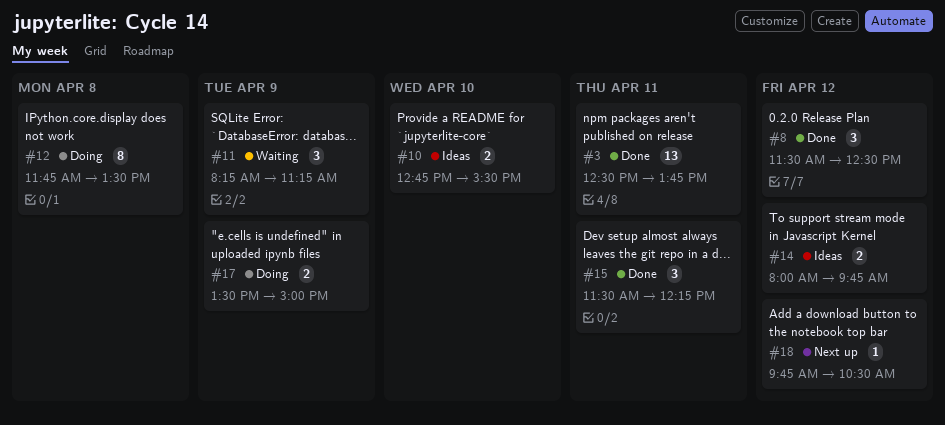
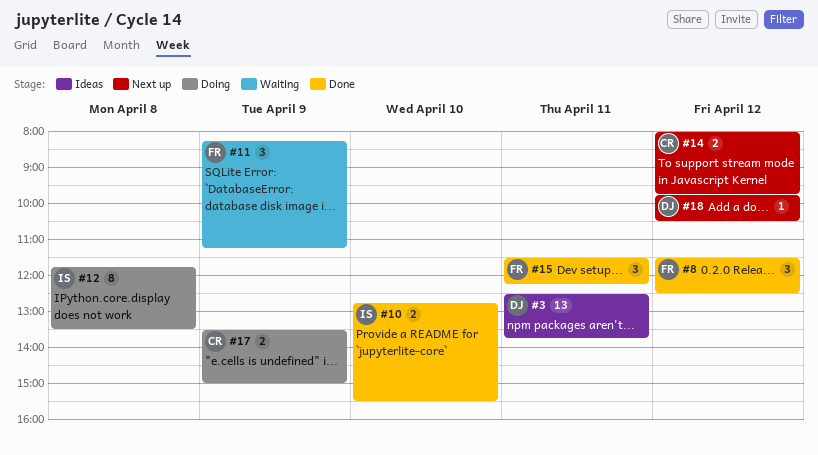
#3, status: Done -> Ideas
#10, status: Ideas -> Done
#14, status: Ideas -> Next up

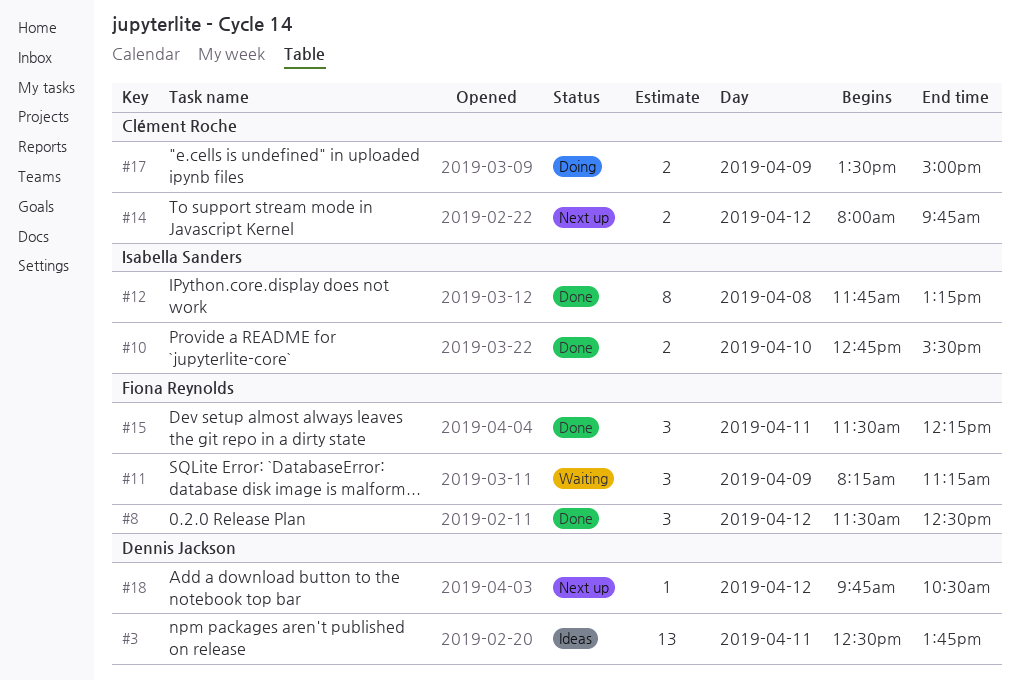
#12, status: Doing -> Done
#12, ends: 13:30 -> 13:15

